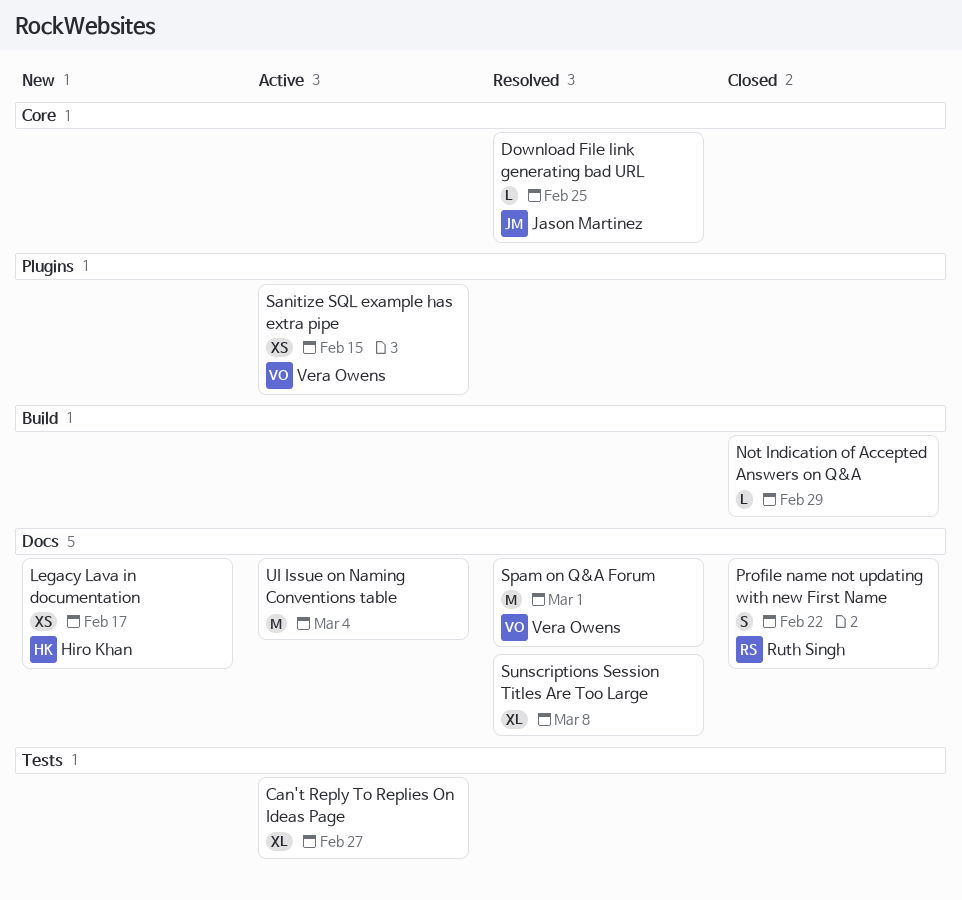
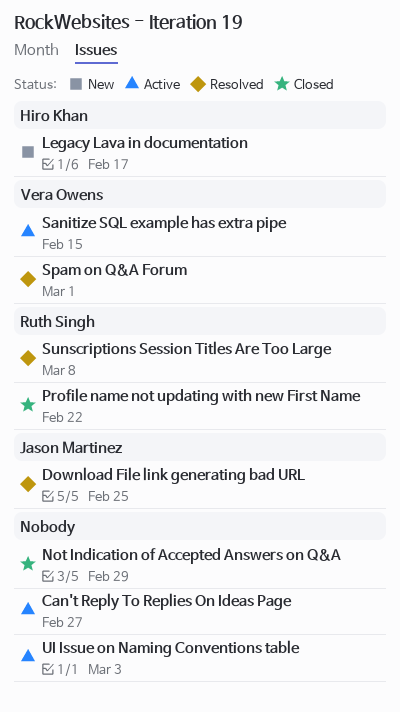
Sunscriptions Session Titles Are Too Large, owner: none -> Ruth Singh
UI Issue on Naming Conventions table, due: Mar 4 -> Mar 3

